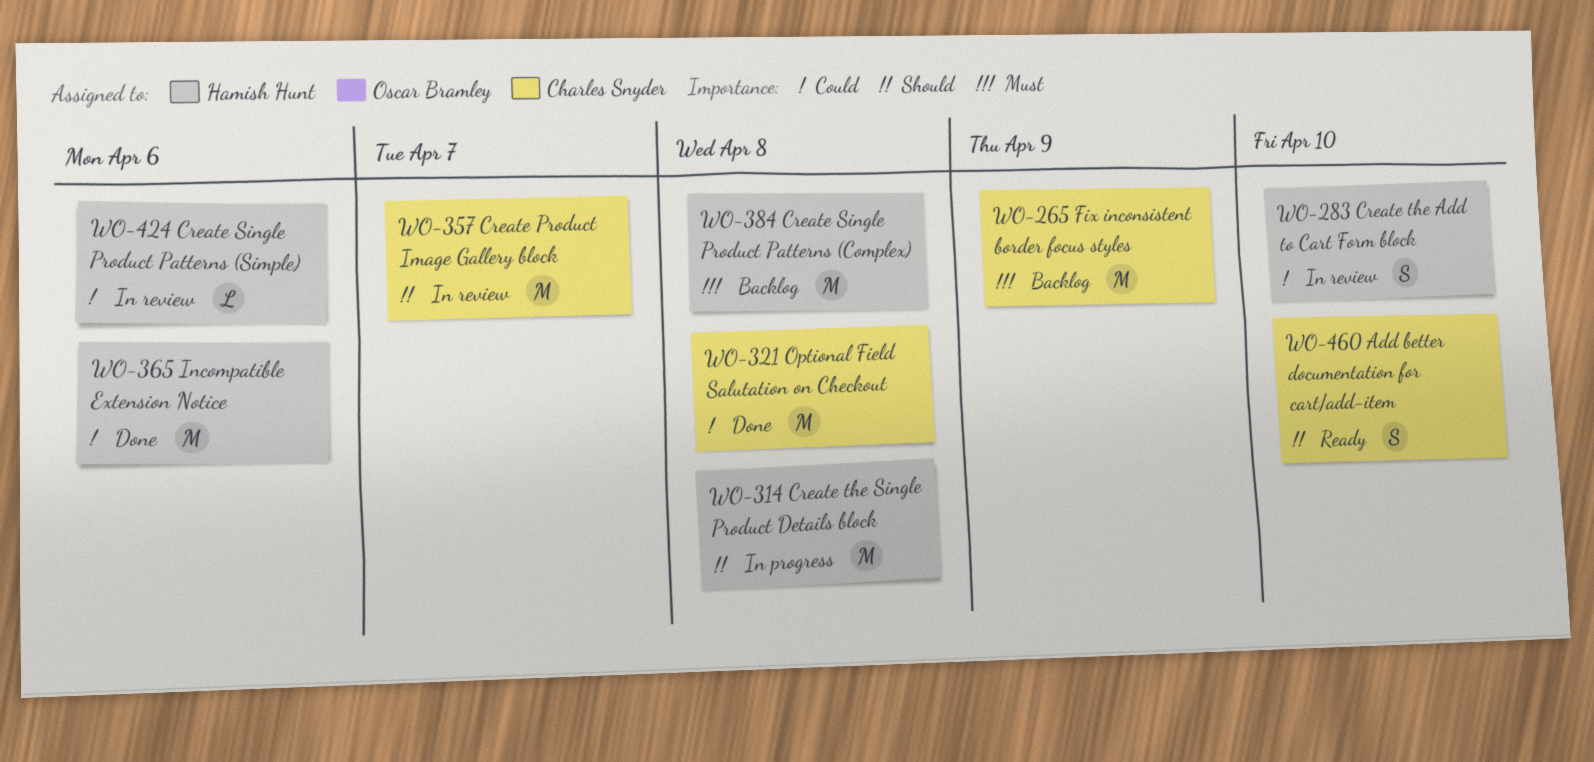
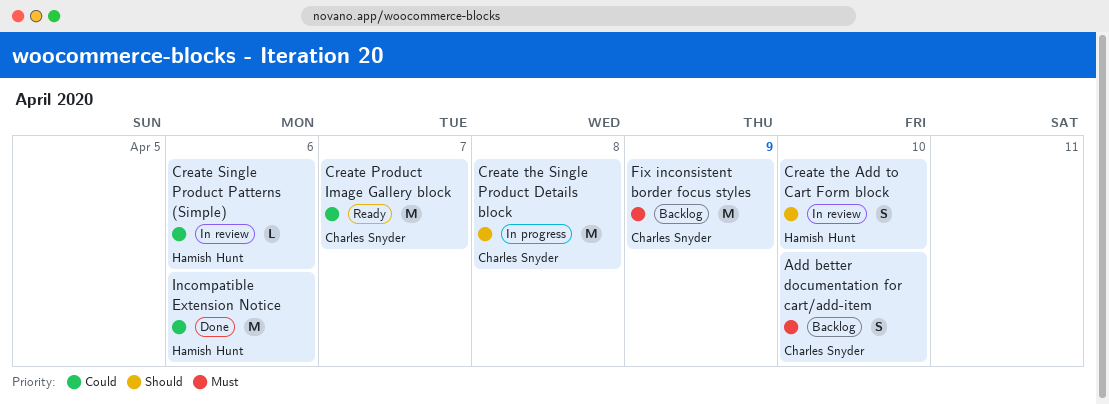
Add better documentation for cart/add-item, status: Ready -> Backlog
Add better documentation for cart/add-item, priority: Should -> Must
Create Product Image Gallery block, status: In review -> Ready
Create Product Image Gallery block, priority: Should -> Could
Create Single Product Patterns (Complex): present -> none
Create the Add to Cart Form block, priority: Could -> Should
Create the Single Product Details block, owner: Hamish Hunt -> Charles Snyder
Optional Field Salutation on Checkout: present -> none

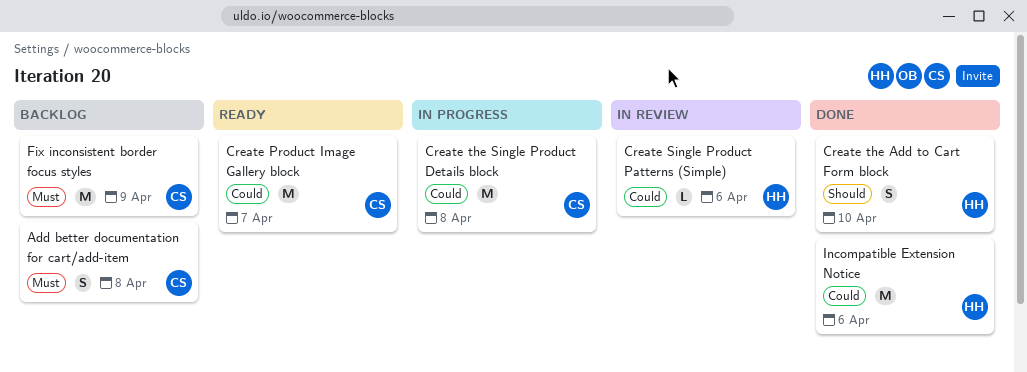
Add better documentation for cart/add-item, due: Apr 10 -> Apr 8
Create the Add to Cart Form block, status: In review -> Done
Create the Single Product Details block, priority: Should -> Could

